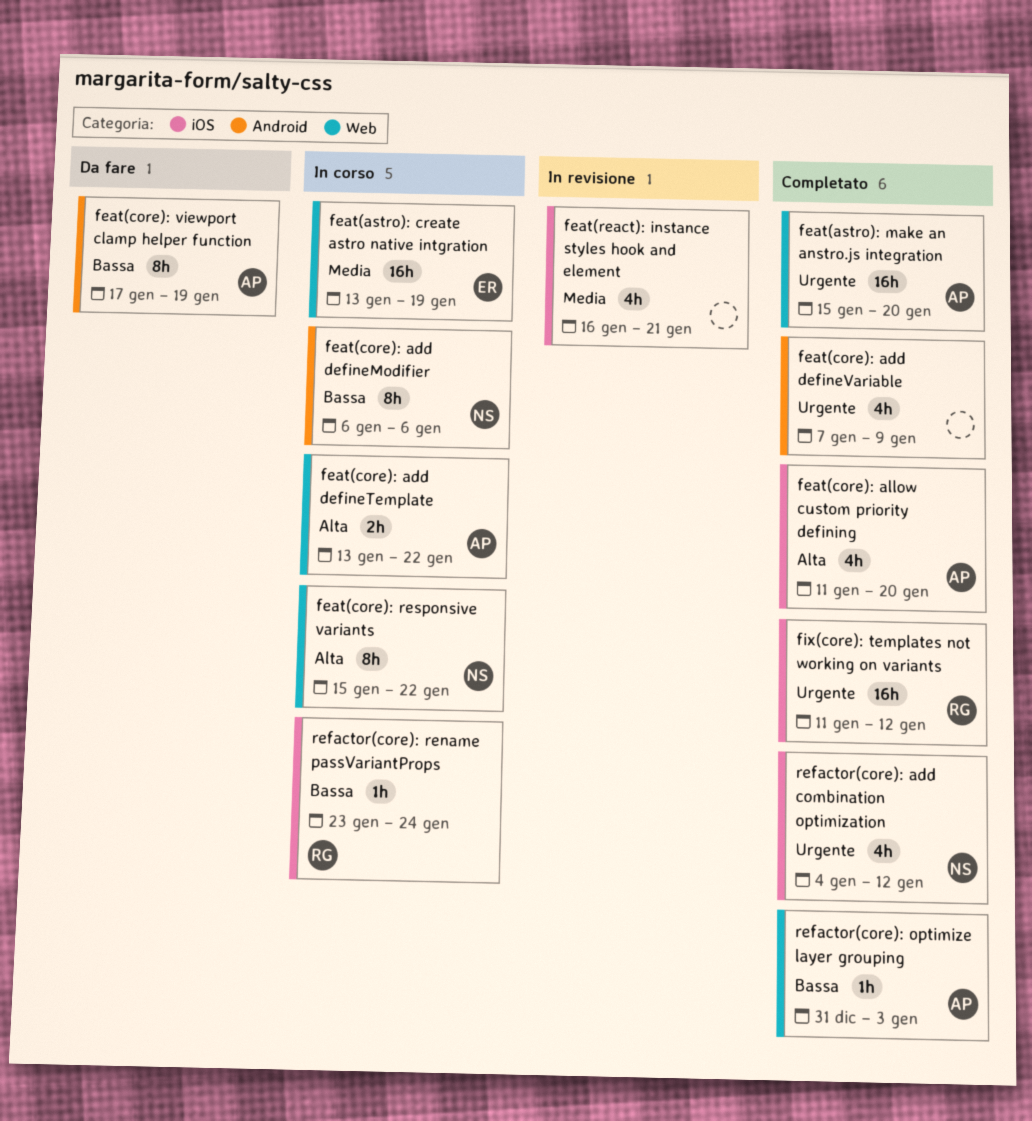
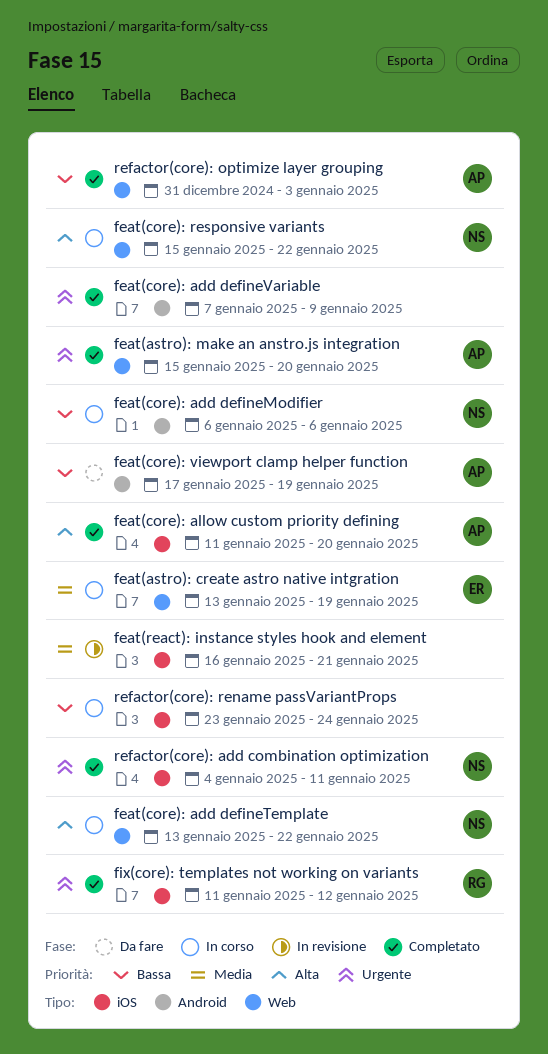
feat(core): add defineTemplate, owner: AP -> NS
refactor(core): add combination optimization, due: Jan 12 -> Jan 11
refactor(core): rename passVariantProps, owner: RG -> none

